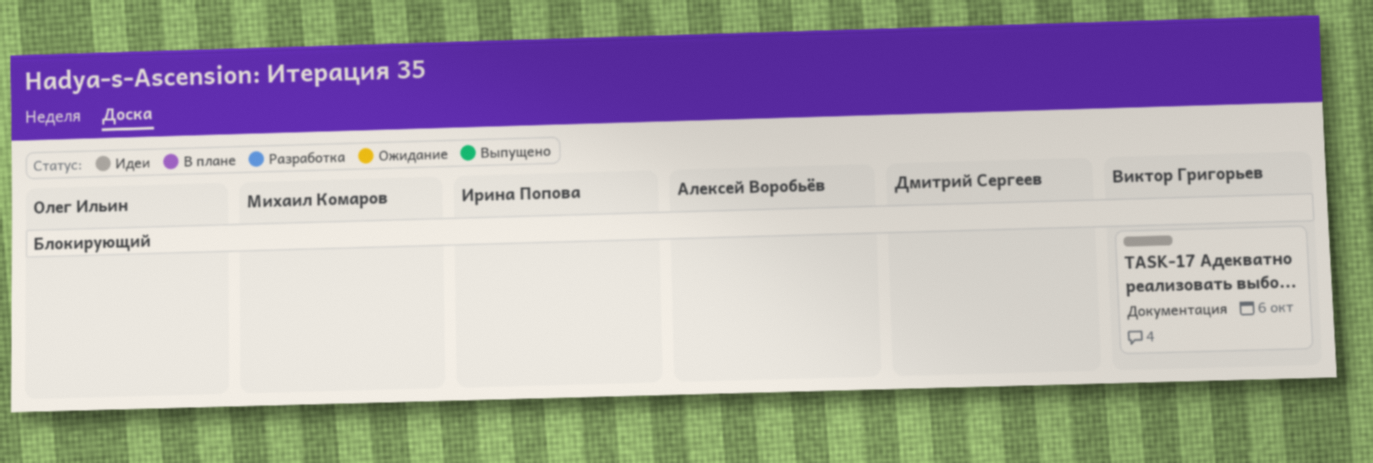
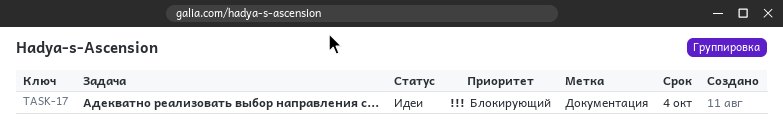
TASK-17, due: Oct 6 -> Oct 4

